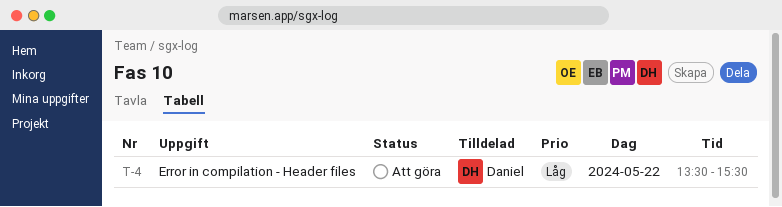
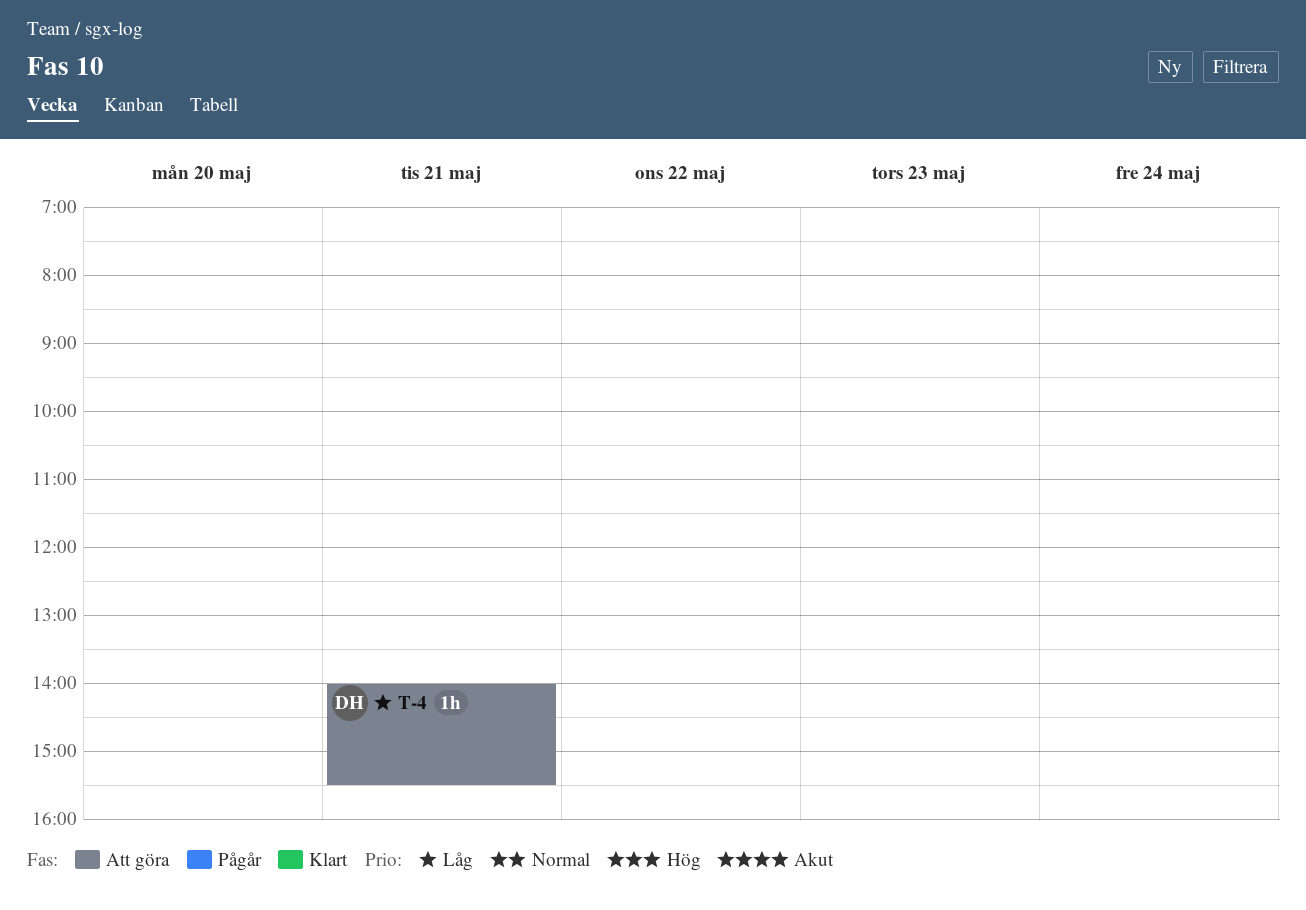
T-4, day: May 22 -> May 21
T-4, begins: 13:30 -> 14:00

